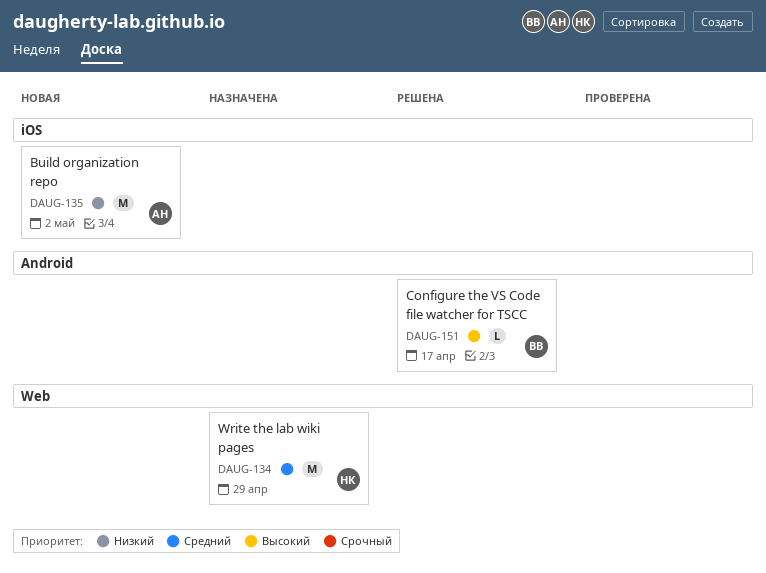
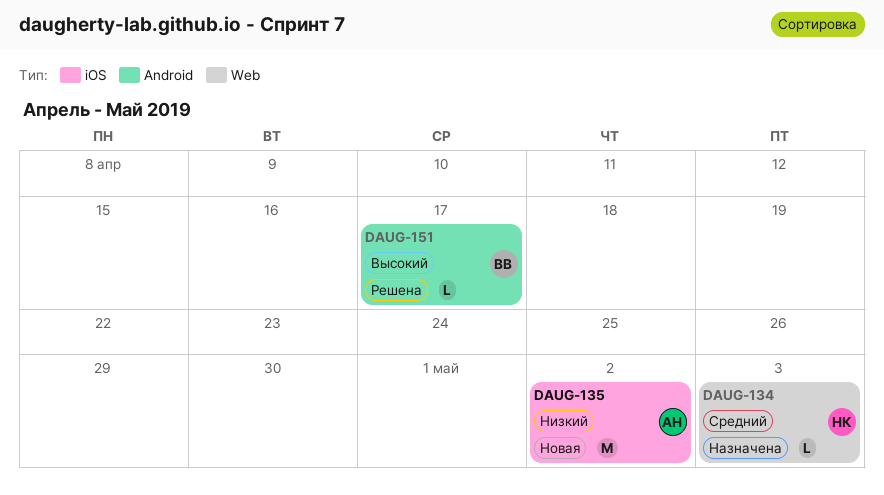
DAUG-134, estimate: M -> L
DAUG-134, due: Apr 29 -> May 3

